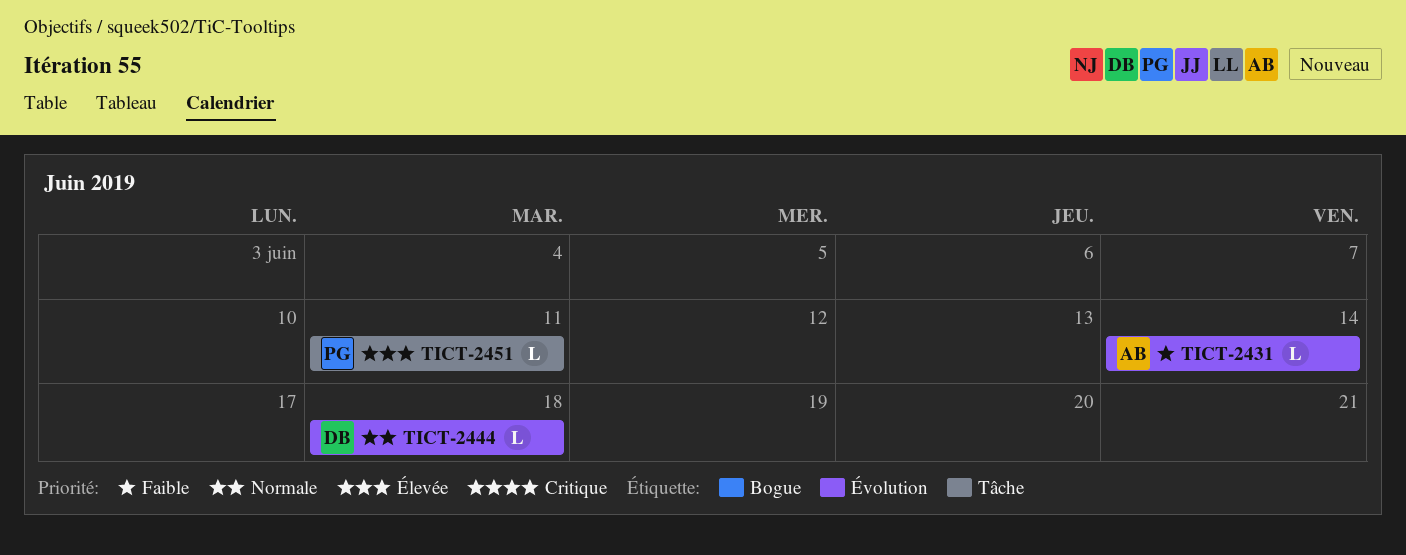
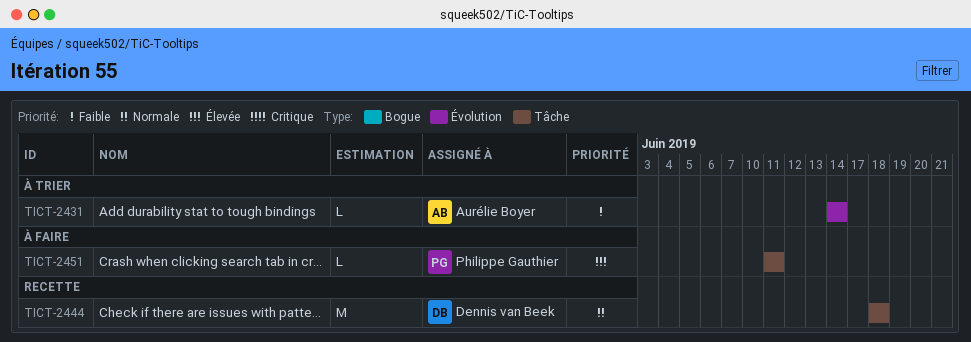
TICT-2444, label: Évolution -> Tâche
TICT-2444, estimate: L -> M

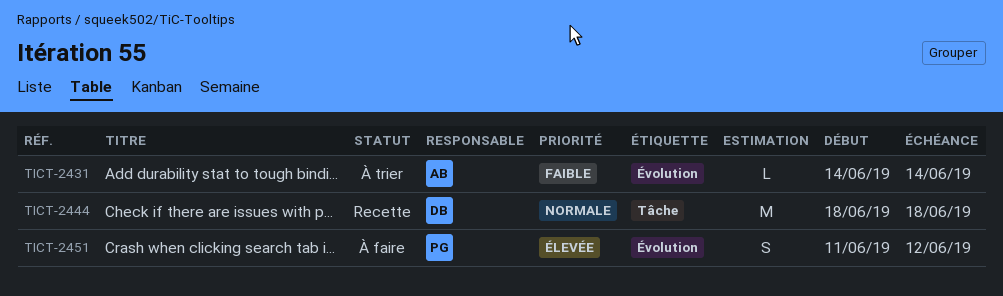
TICT-2451, label: Tâche -> Évolution
TICT-2451, estimate: L -> S
TICT-2451, due: Jun 11 -> Jun 12

